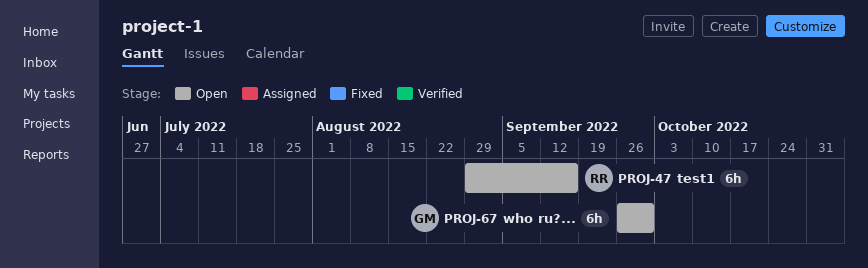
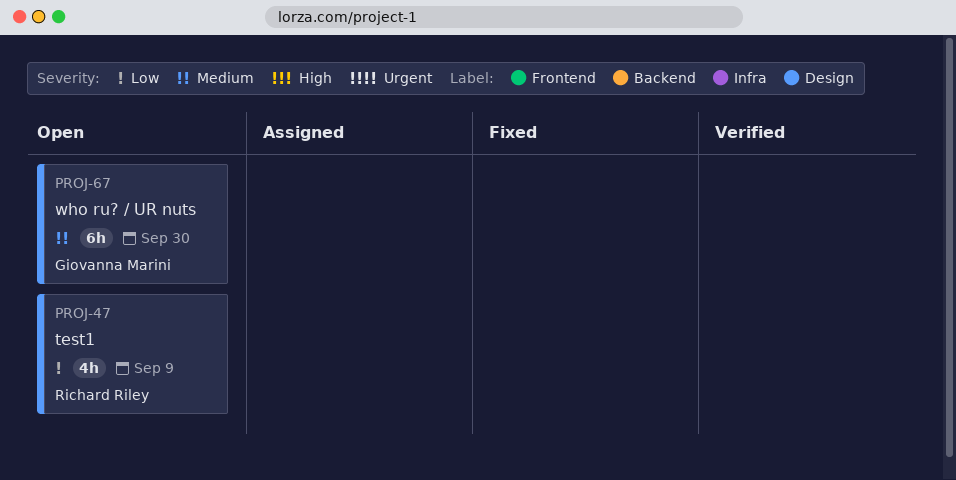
PROJ-47, estimate: 6h -> 4h
PROJ-47, due: Sep 16 -> Sep 9

